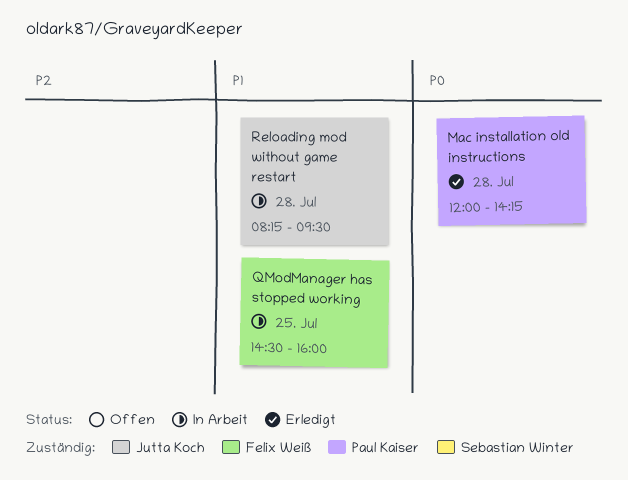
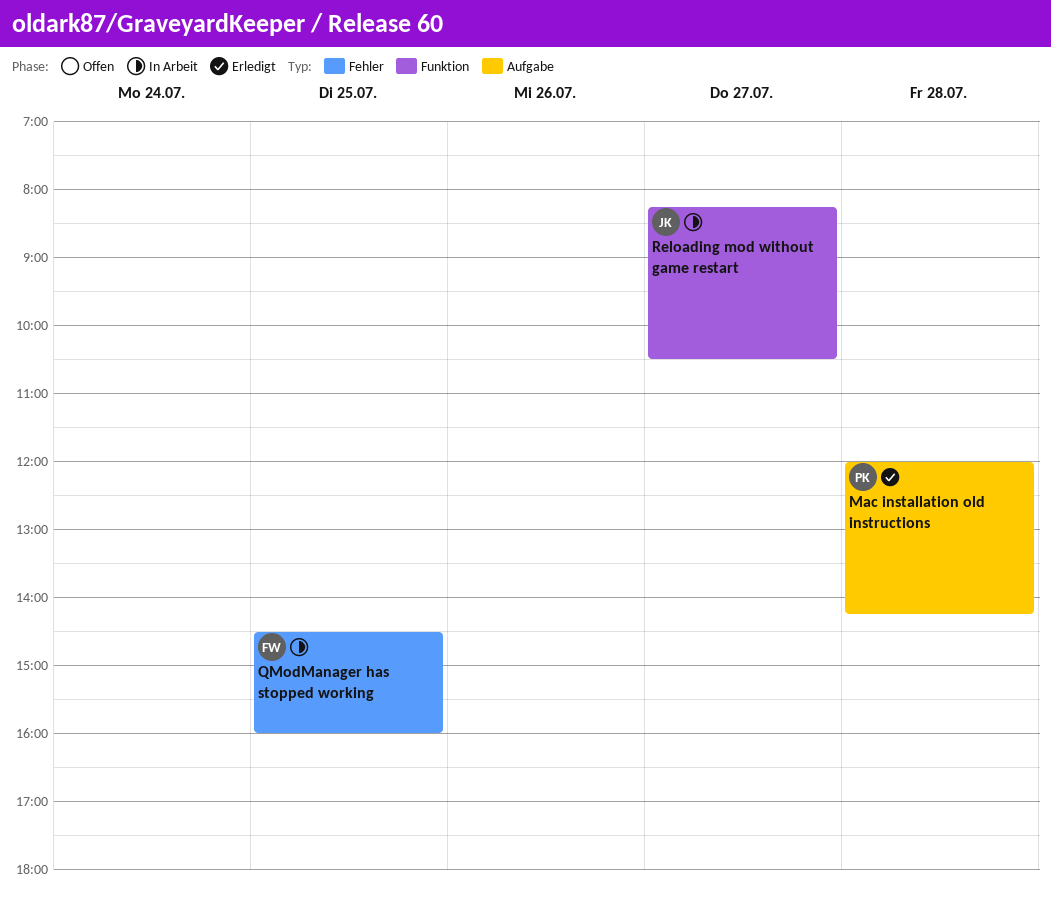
Reloading mod without game restart, day: Jul 28 -> Jul 27
Reloading mod without game restart, ends: 09:30 -> 10:30

